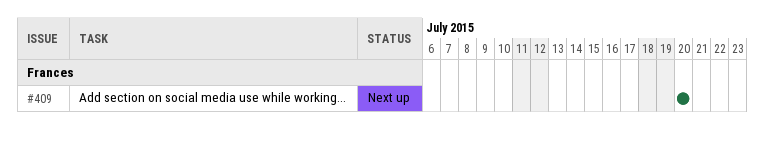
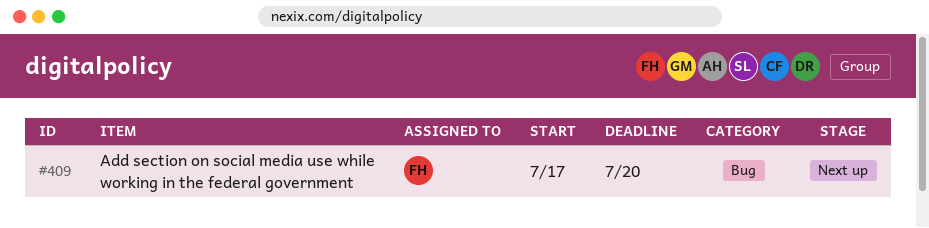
#409, start: Jul 20 -> Jul 17

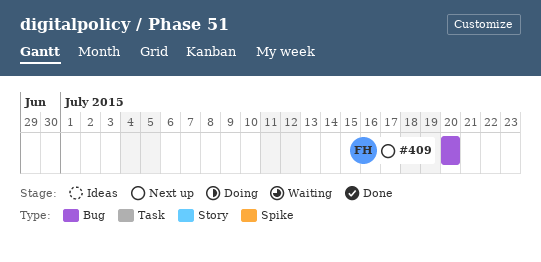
#409, start: Jul 17 -> Jul 20

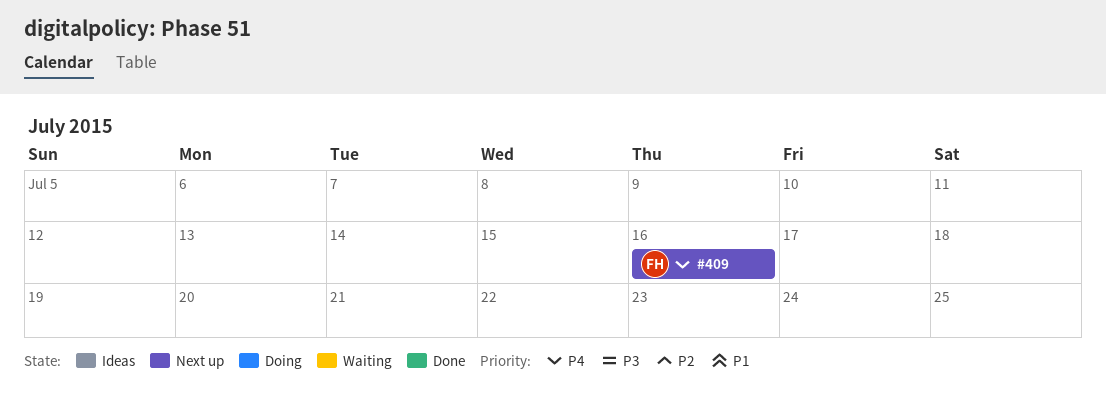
#409, start: Jul 20 -> Jul 16
#409, due: Jul 20 -> Jul 16

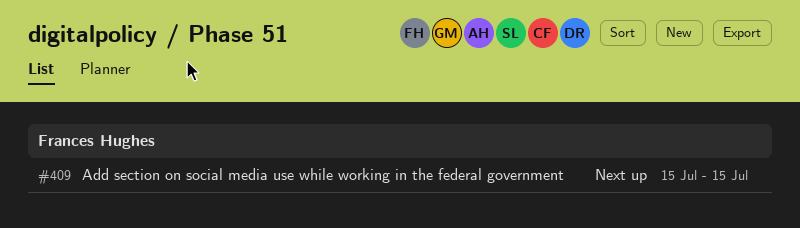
#409, start: Jul 16 -> Jul 15
#409, due: Jul 16 -> Jul 15

